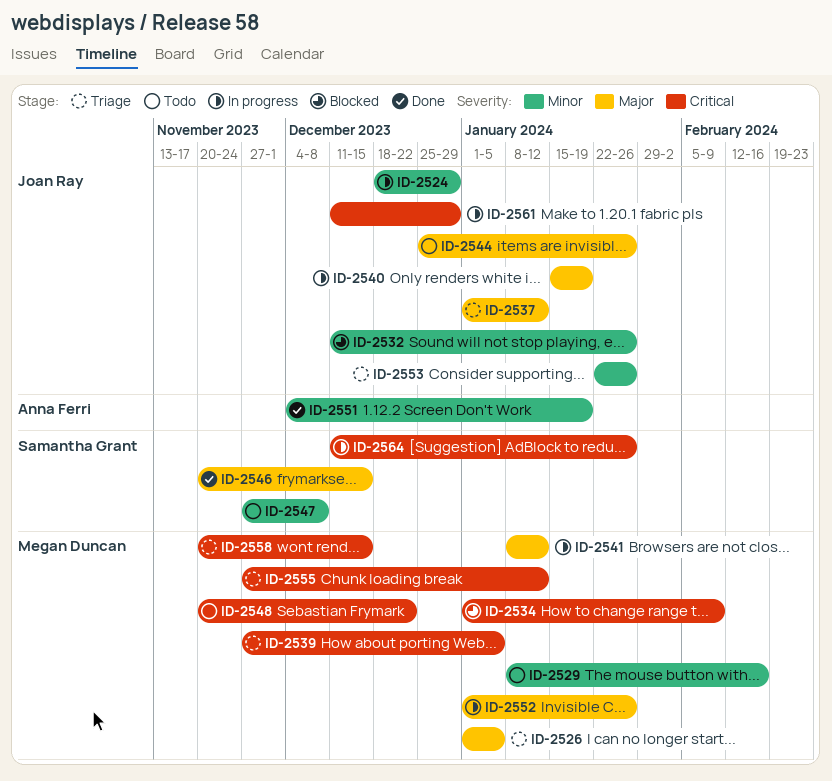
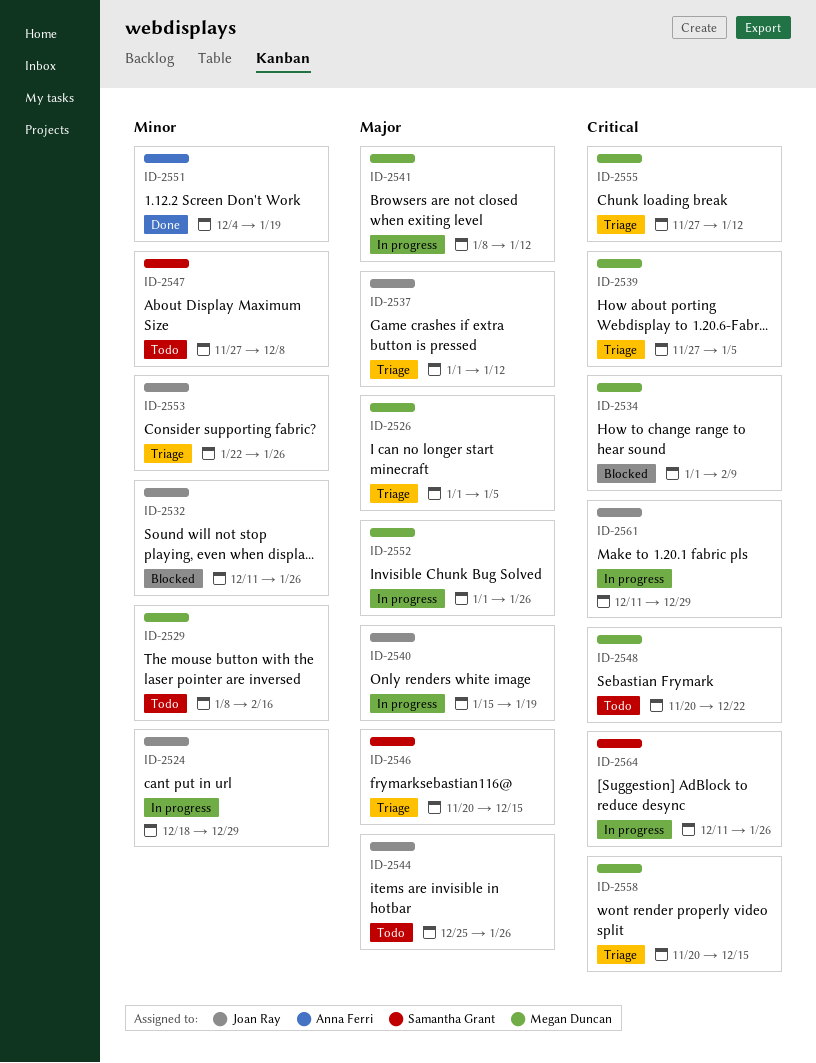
ID-2546, status: Done -> Triage

